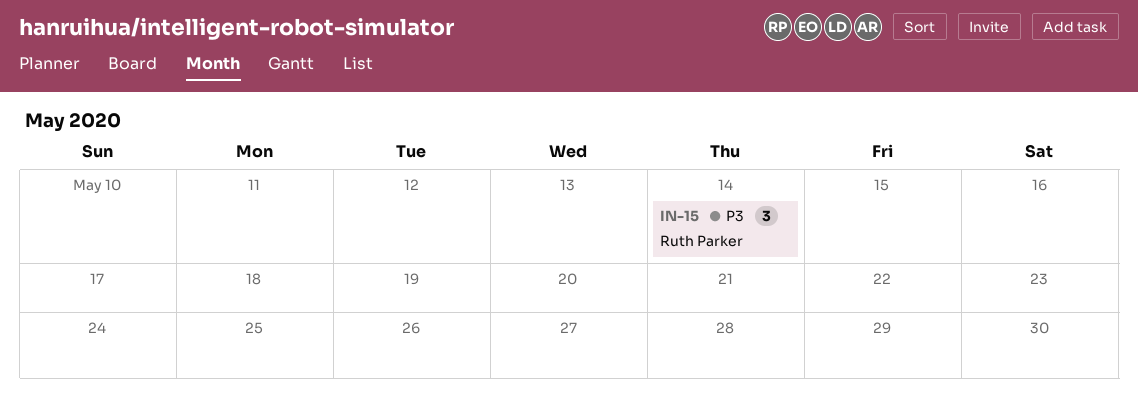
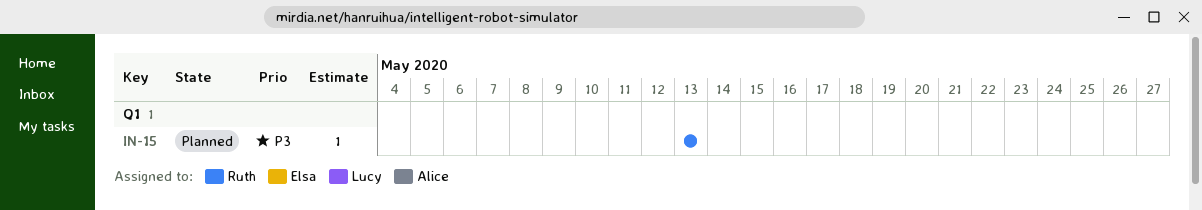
IN-15, estimate: 3 -> 1
IN-15, due: May 14 -> May 13

